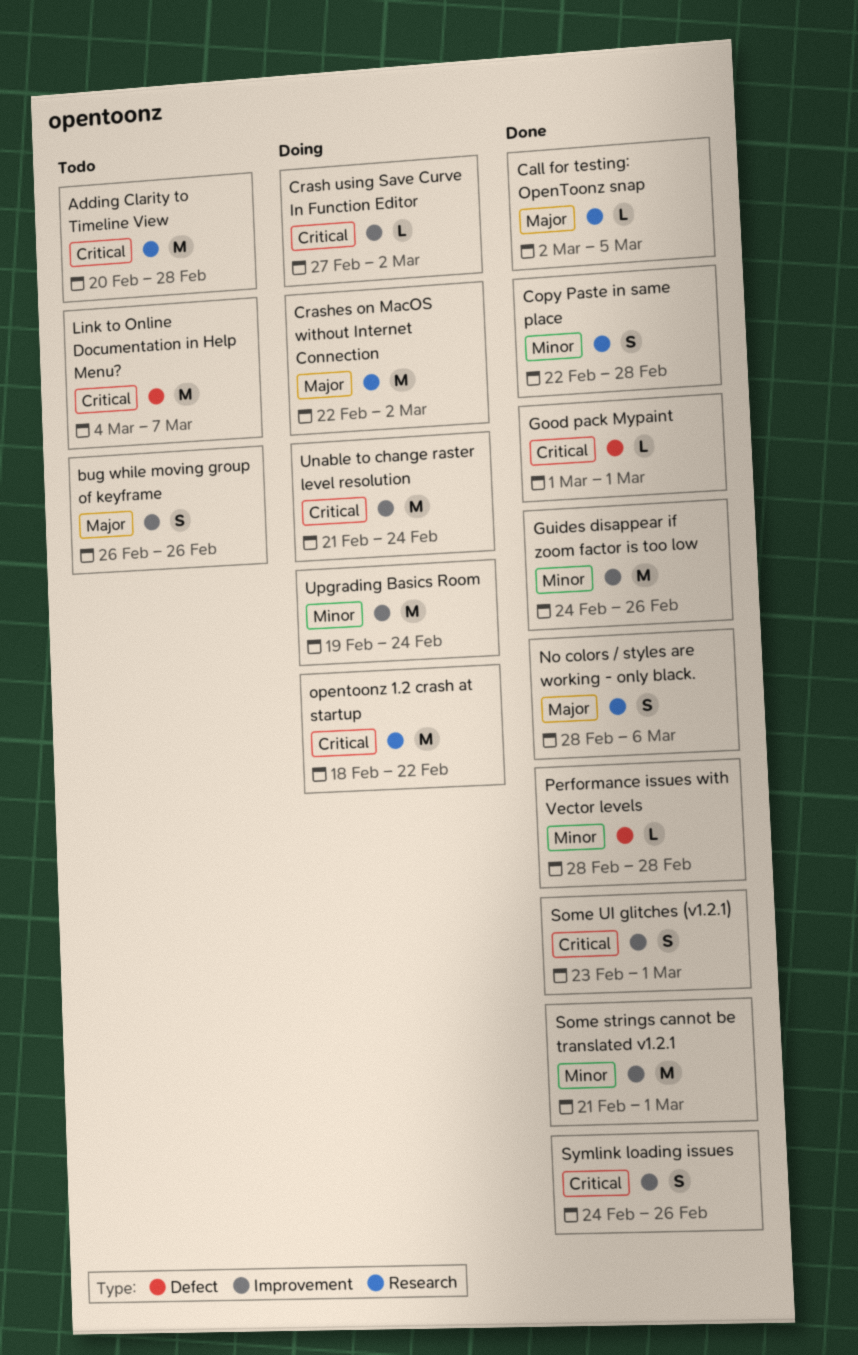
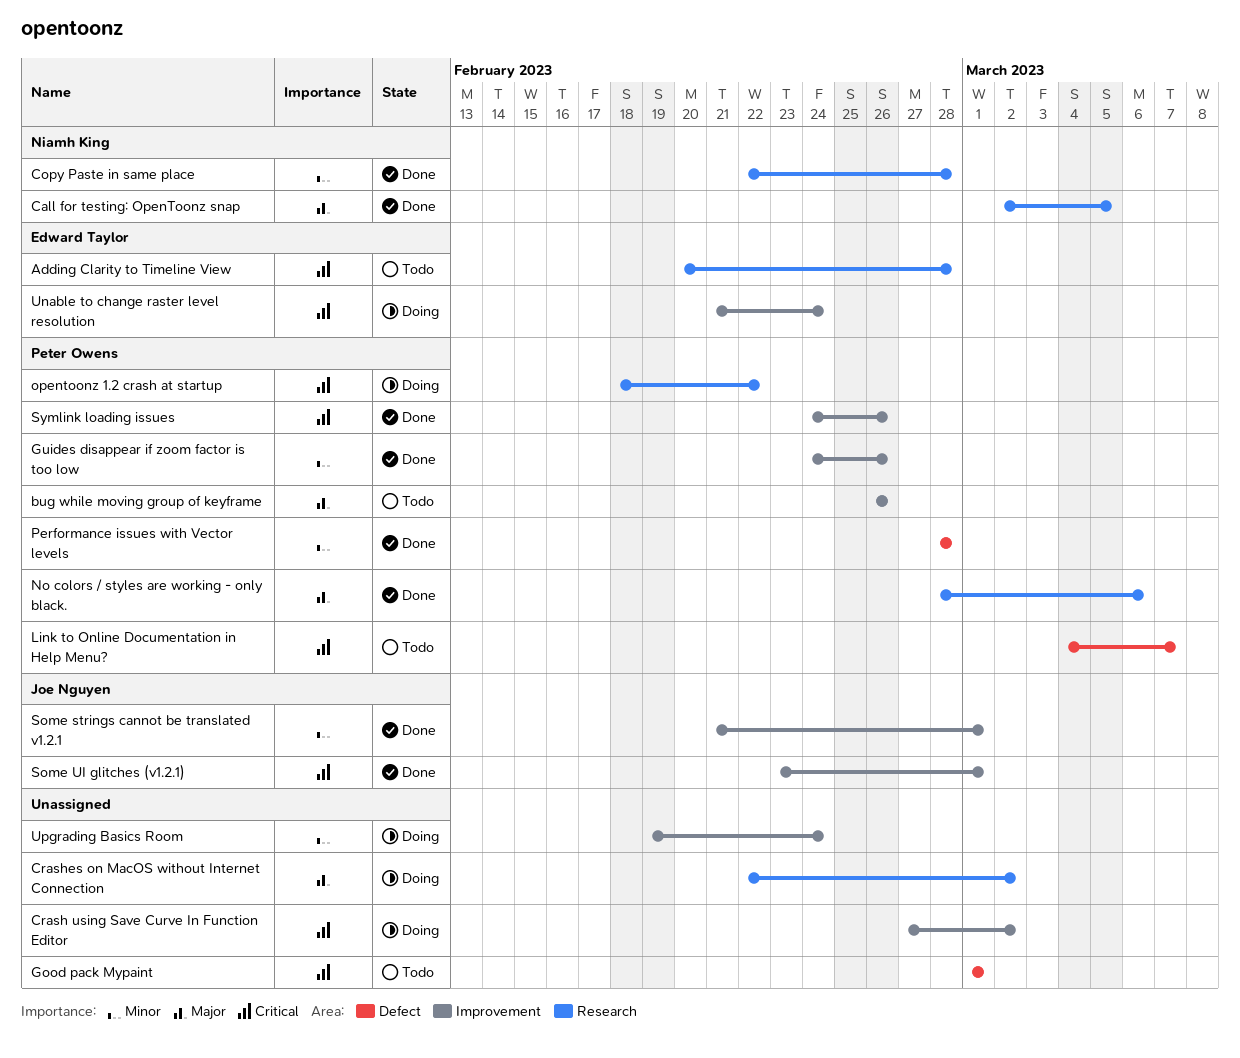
Good pack Mypaint, status: Done -> Todo

